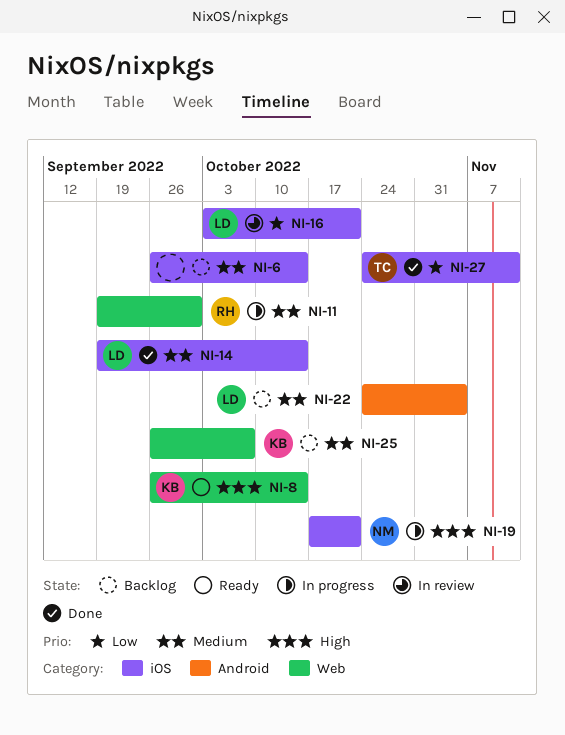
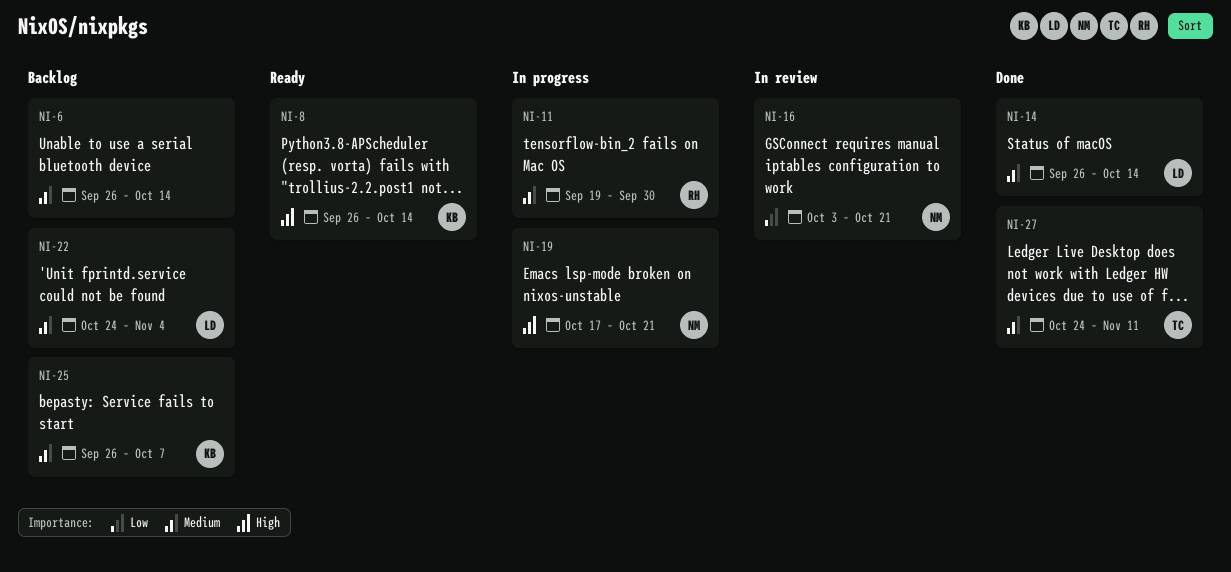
NI-14, start: Sep 19 -> Sep 26
NI-16, owner: LD -> NM
NI-27, priority: Low -> Medium

